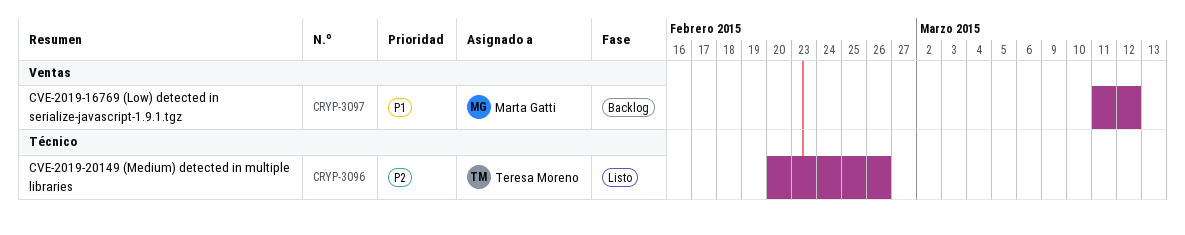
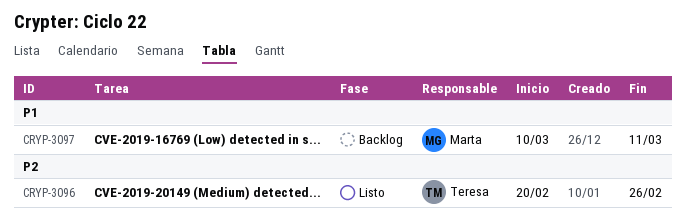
CRYP-3097, start: Mar 11 -> Mar 10
CRYP-3097, due: Mar 12 -> Mar 11

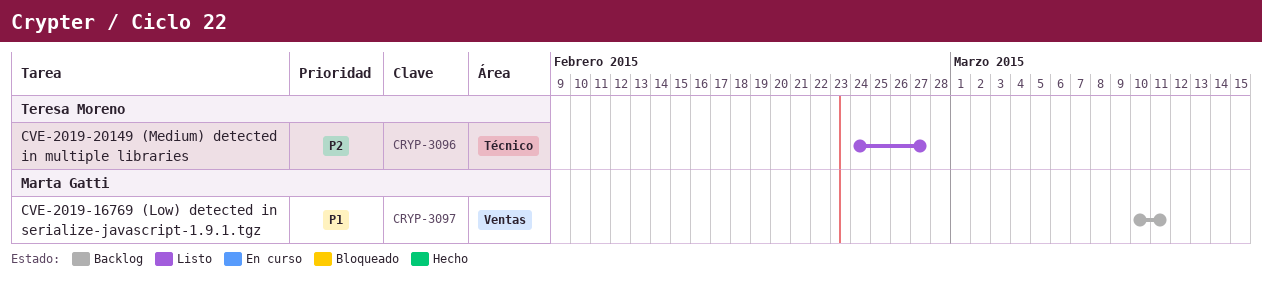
CRYP-3096, start: Feb 20 -> Feb 24
CRYP-3096, due: Feb 26 -> Feb 27

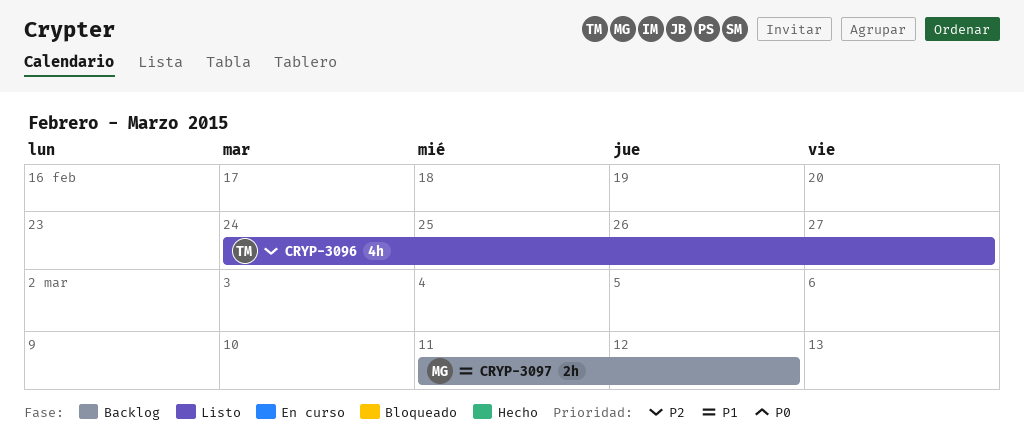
CRYP-3097, start: Mar 10 -> Mar 11
CRYP-3097, due: Mar 11 -> Mar 12

